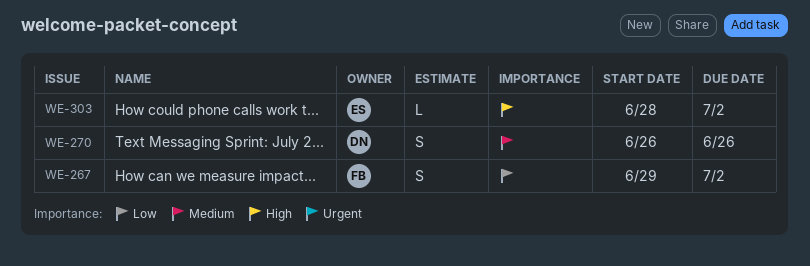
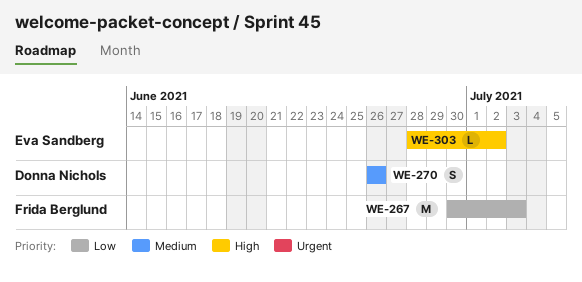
WE-267, estimate: S -> M
WE-267, start: Jun 29 -> Jun 30
WE-267, due: Jul 2 -> Jul 3

